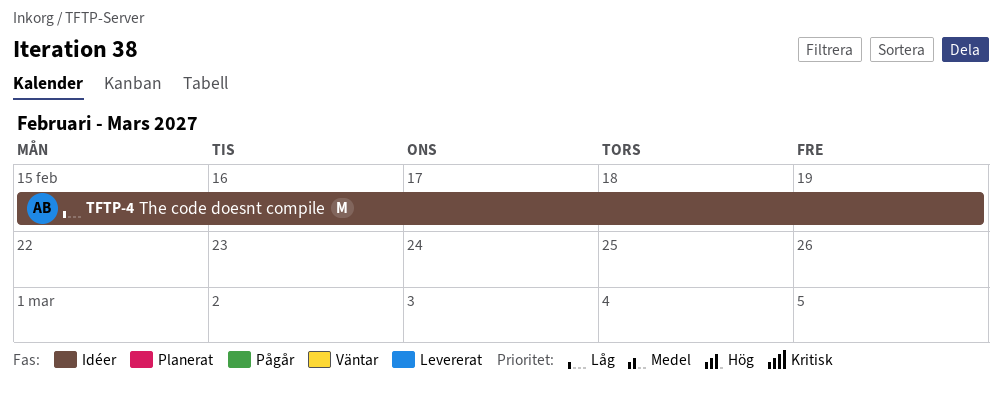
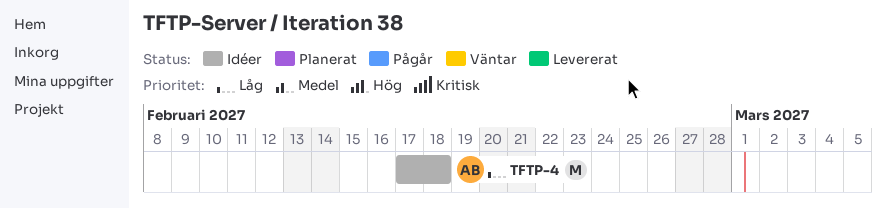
TFTP-4, start: Feb 15 -> Feb 17
TFTP-4, due: Feb 19 -> Feb 18

